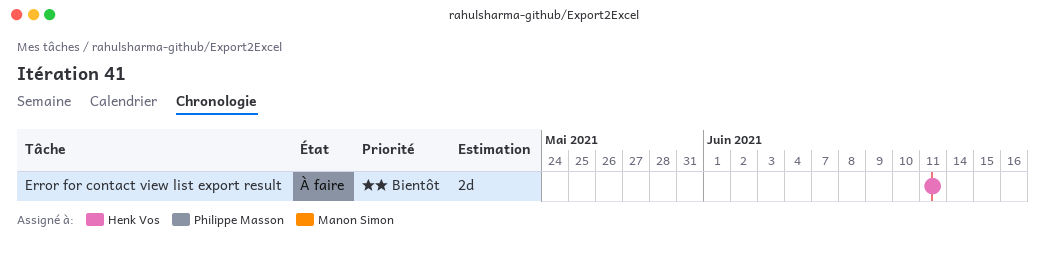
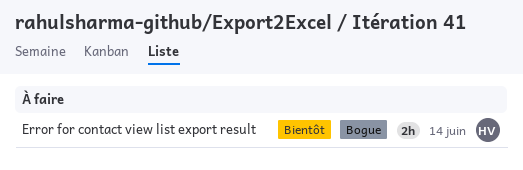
Error for contact view list export result, estimate: 2d -> 2h
Error for contact view list export result, due: Jun 11 -> Jun 14

